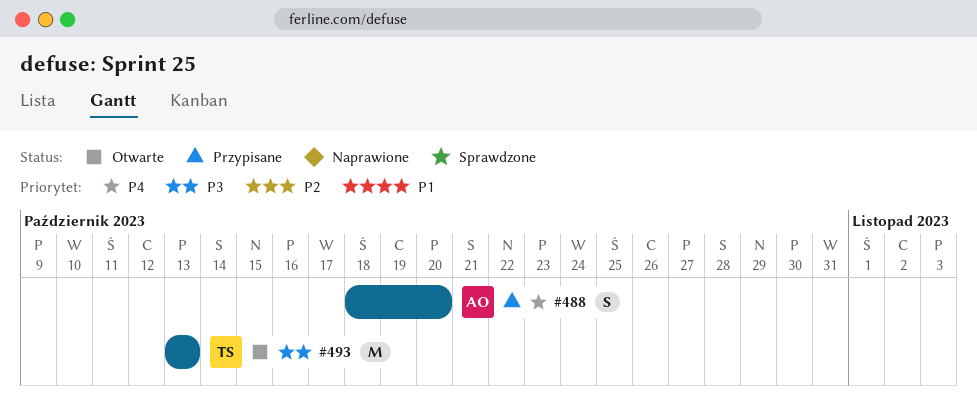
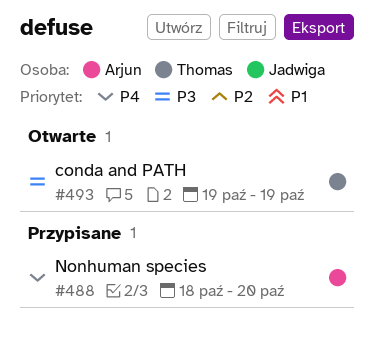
#493, start: Oct 13 -> Oct 19
#493, due: Oct 13 -> Oct 19

